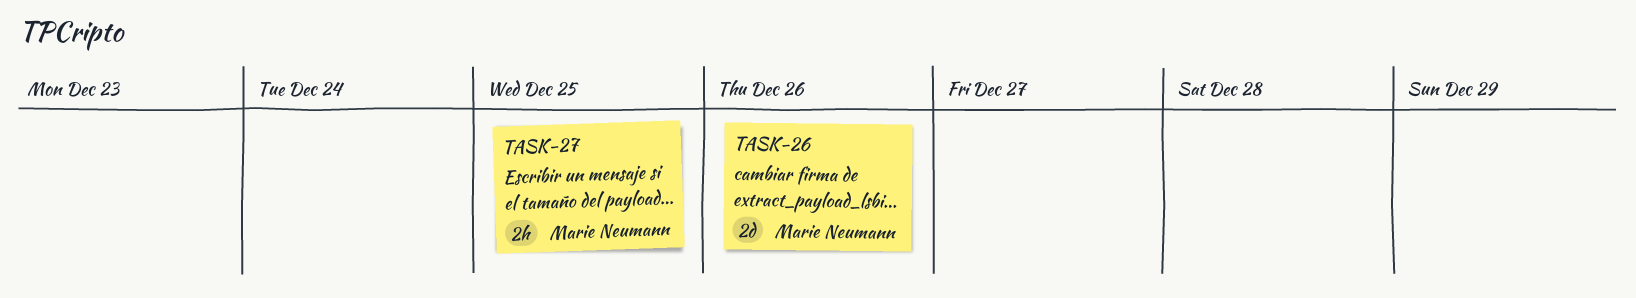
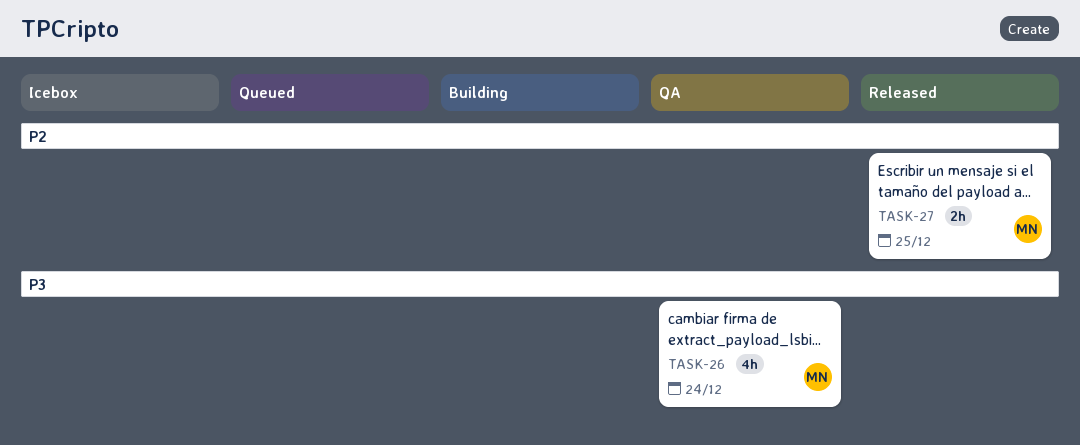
TASK-26, estimate: 2d -> 4h
TASK-26, due: Dec 26 -> Dec 24

